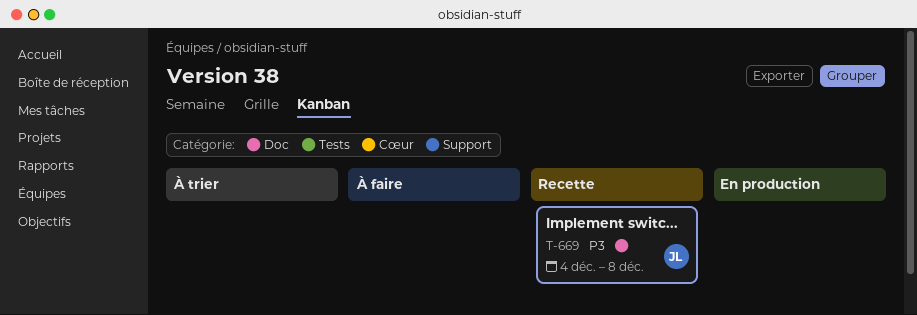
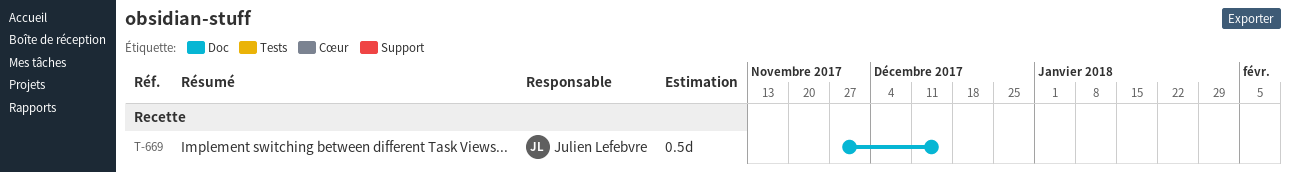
T-669, start: Dec 4 -> Nov 27
T-669, due: Dec 8 -> Dec 15

